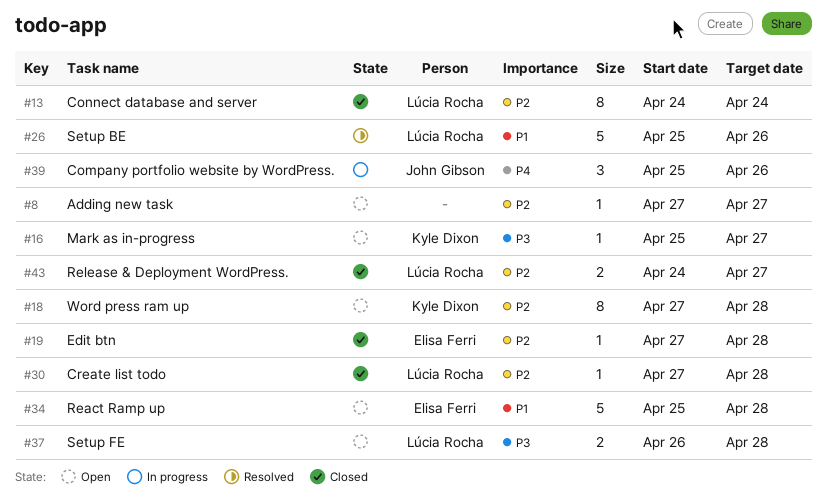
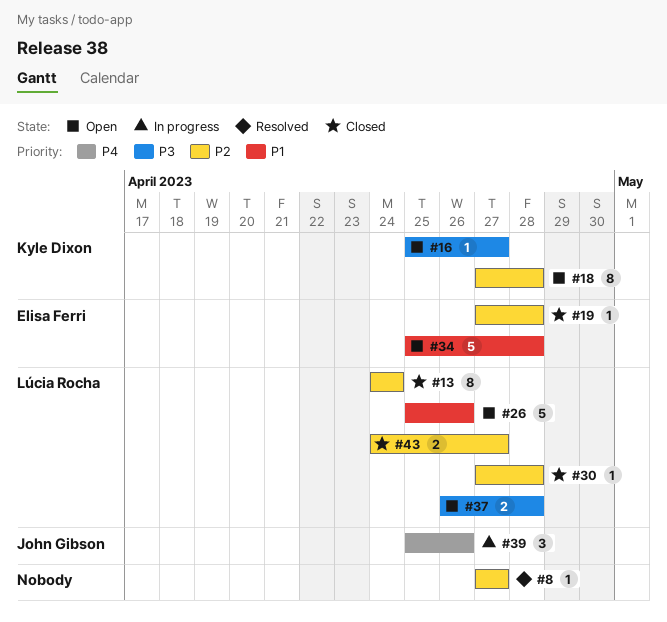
#8, status: Open -> Resolved
#26, status: Resolved -> Open

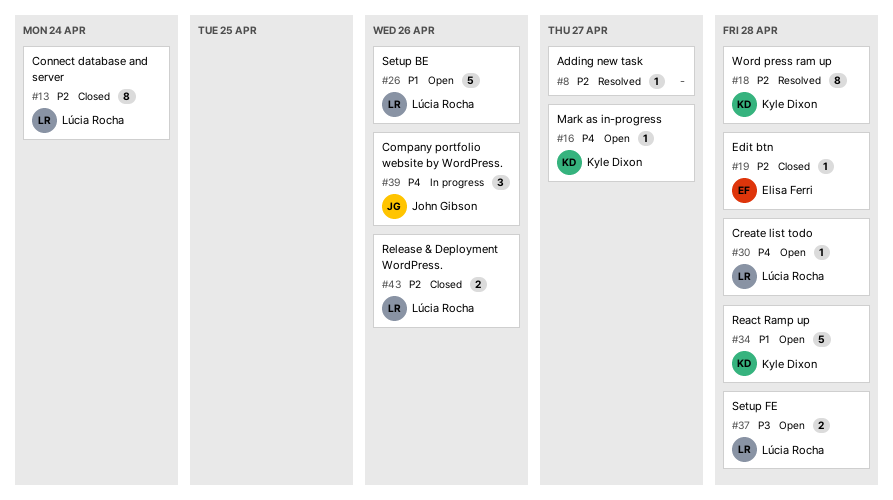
#16, priority: P3 -> P4
#18, status: Open -> Resolved
#30, status: Closed -> Open
#30, priority: P2 -> P4
#34, owner: Elisa Ferri -> Kyle Dixon
#43, due: Apr 27 -> Apr 26

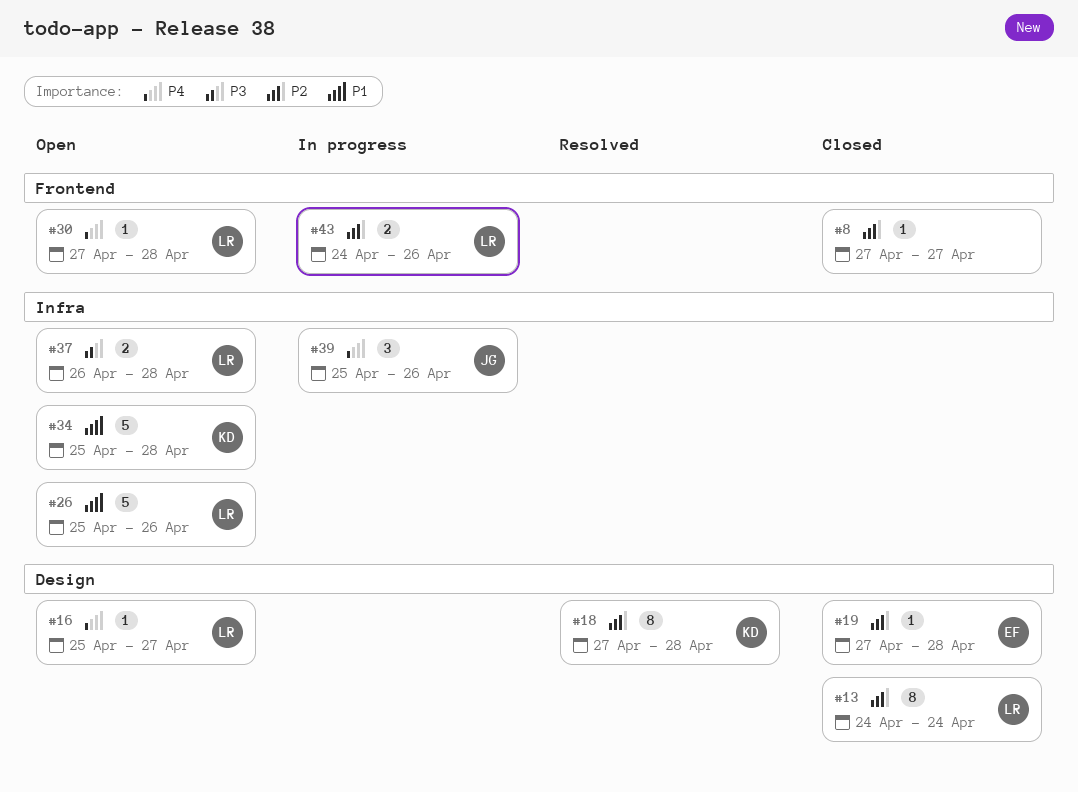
#8, status: Resolved -> Closed
#16, owner: Kyle Dixon -> Lúcia Rocha
#43, status: Closed -> In progress

